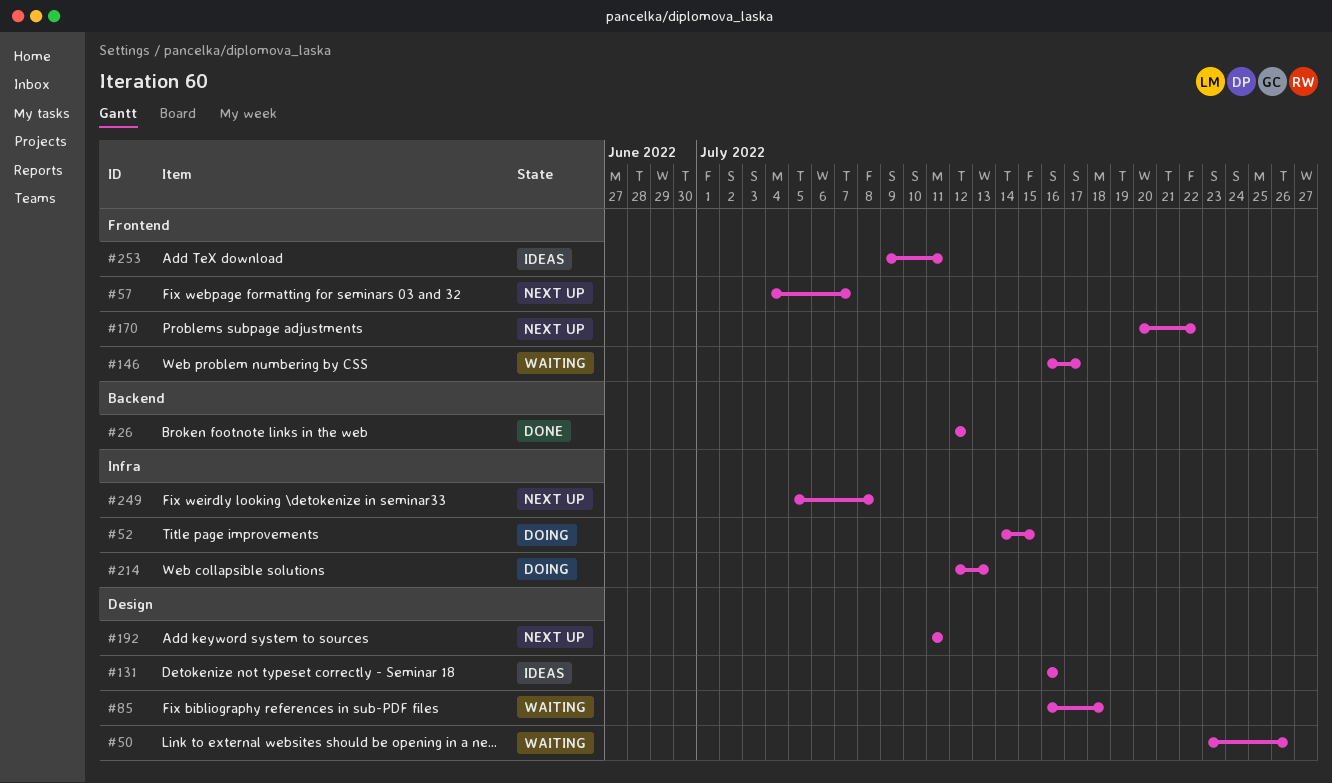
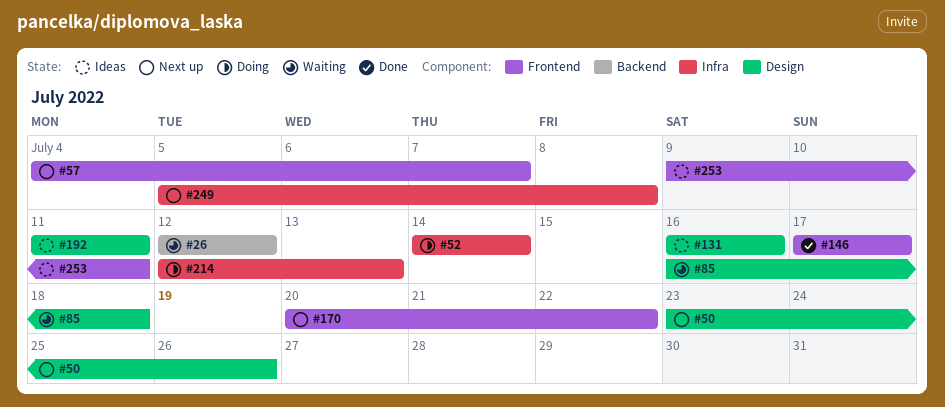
#26, status: Done -> Waiting
#50, status: Waiting -> Next up
#52, due: Jul 15 -> Jul 14
#146, status: Waiting -> Done
#146, start: Jul 16 -> Jul 17
#192, status: Next up -> Ideas

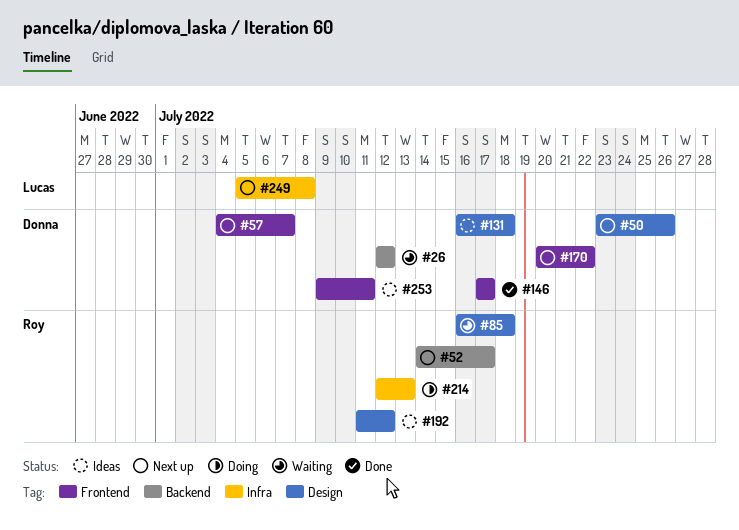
#52, status: Doing -> Next up
#52, label: Infra -> Backend
#52, due: Jul 14 -> Jul 17
#131, due: Jul 16 -> Jul 18
#192, due: Jul 11 -> Jul 12

